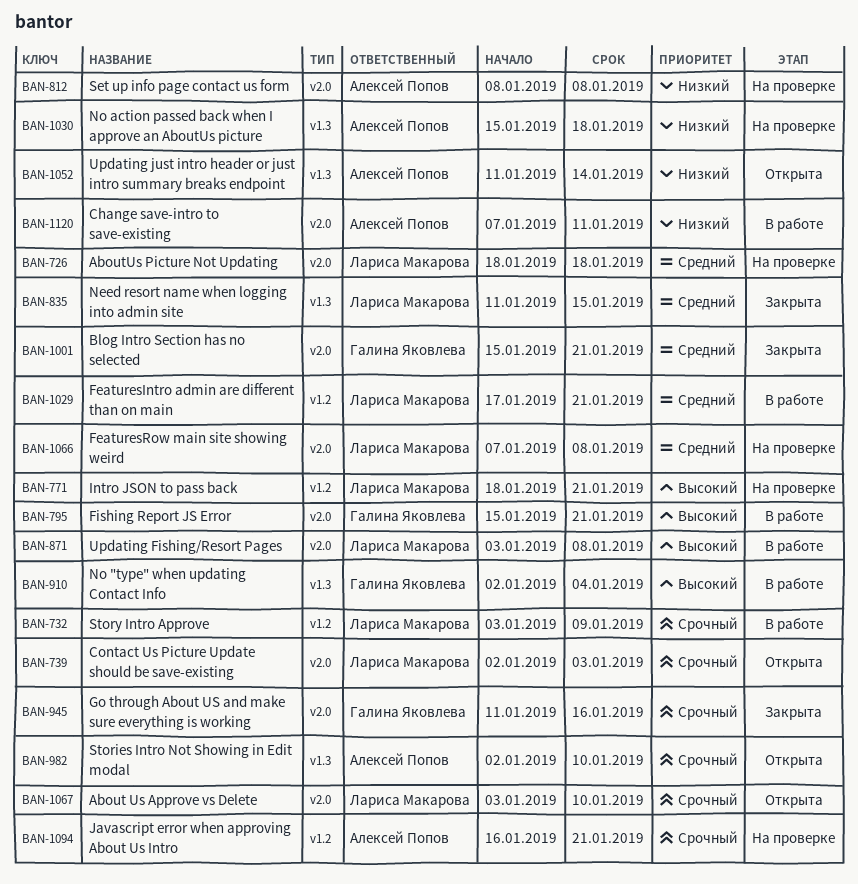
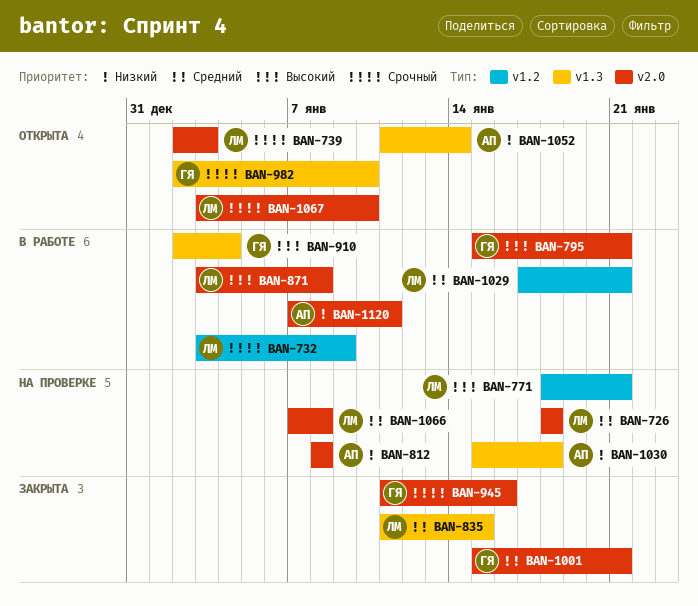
BAN-982, owner: Алексей Попов -> Галина Яковлева
BAN-1094: present -> none

